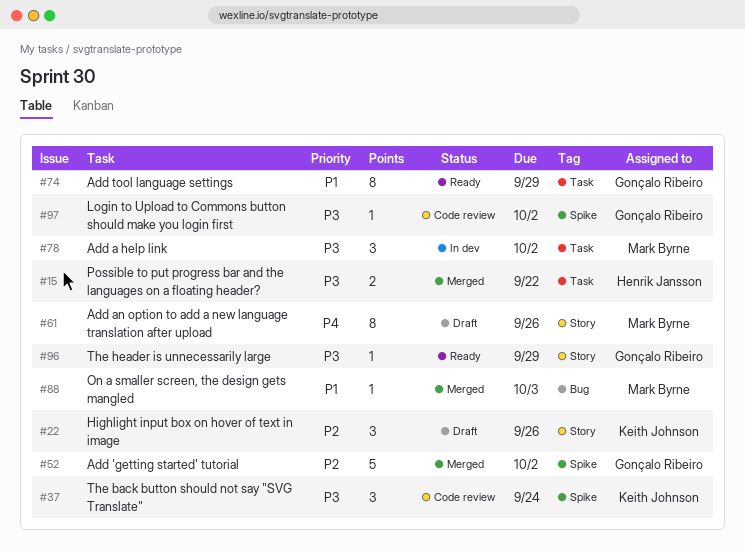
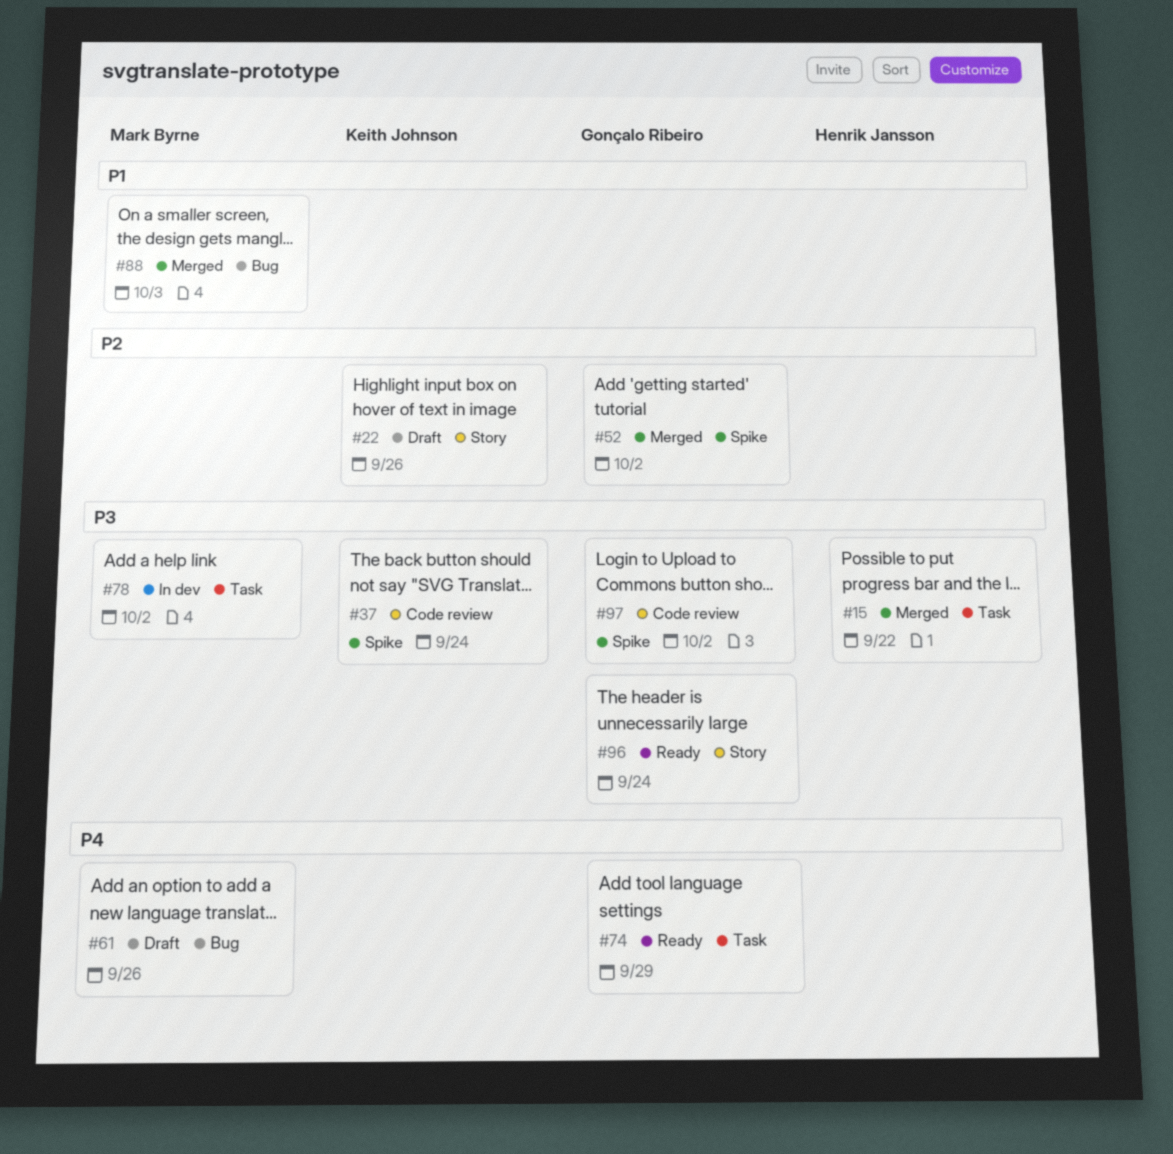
#61, label: Story -> Bug
#74, priority: P1 -> P4
#96, due: Sep 29 -> Sep 24

